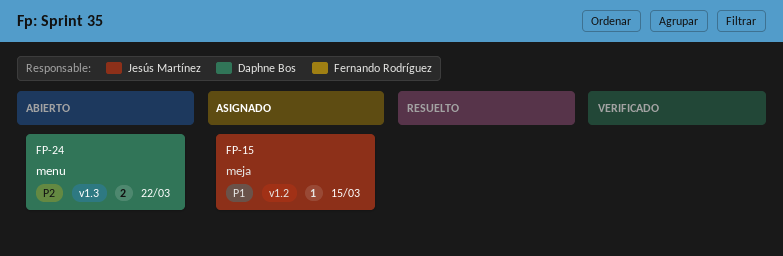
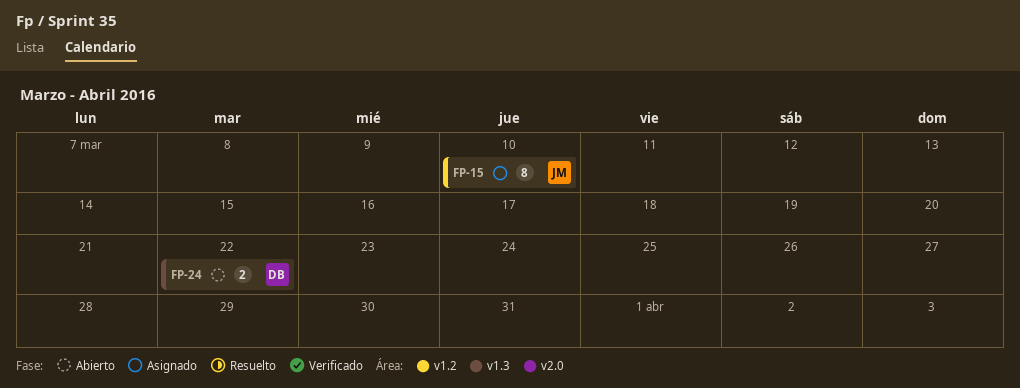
FP-15, estimate: 1 -> 8
FP-15, due: Mar 15 -> Mar 10

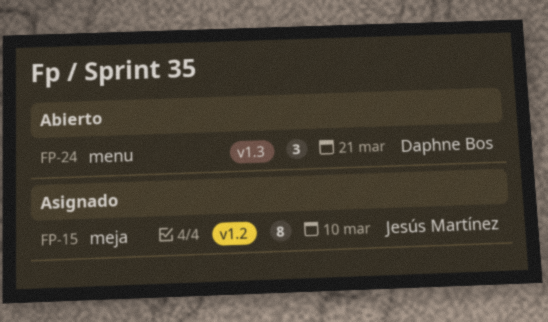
FP-24, estimate: 2 -> 3
FP-24, due: Mar 22 -> Mar 21

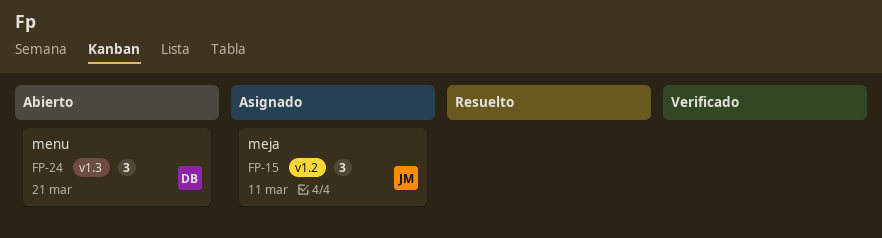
FP-15, estimate: 8 -> 3
FP-15, due: Mar 10 -> Mar 11

